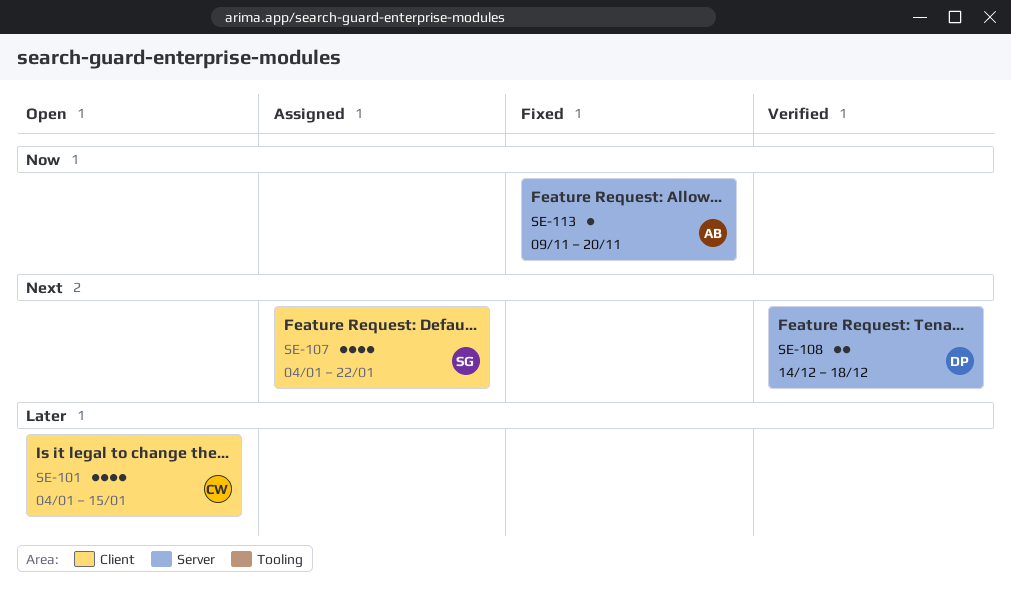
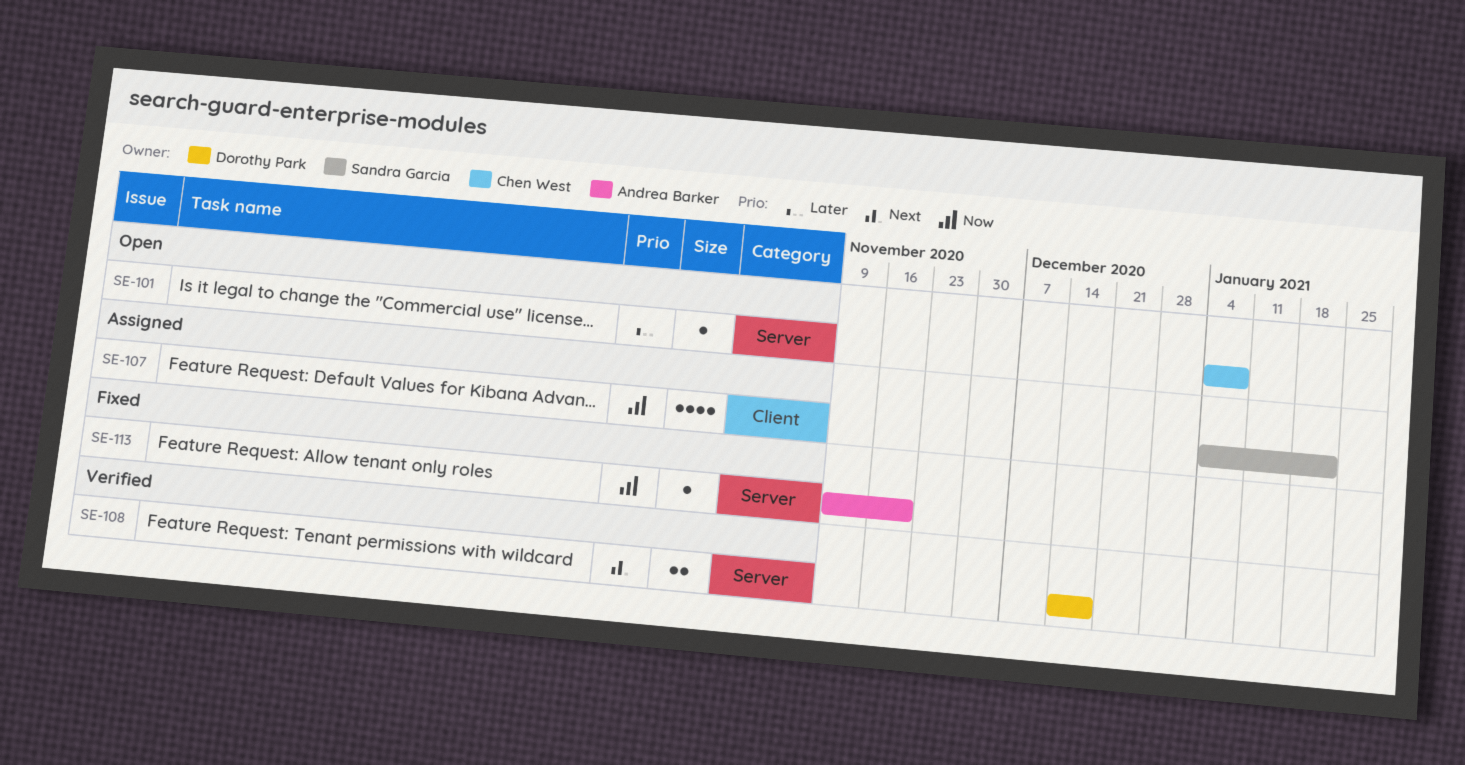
SE-101, label: Client -> Server
SE-101, estimate: 4 -> 1
SE-101, due: Jan 15 -> Jan 8
SE-107, priority: Next -> Now

